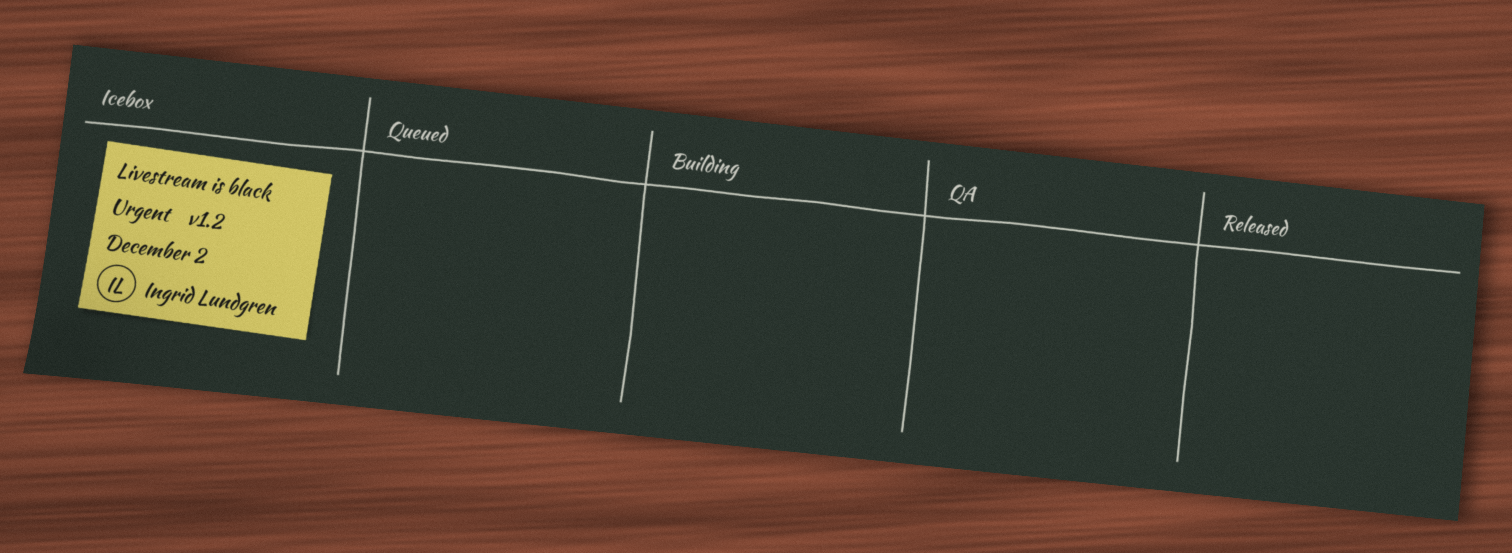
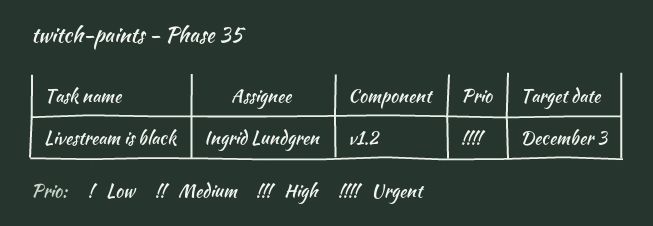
Livestream is black, due: Dec 2 -> Dec 3

